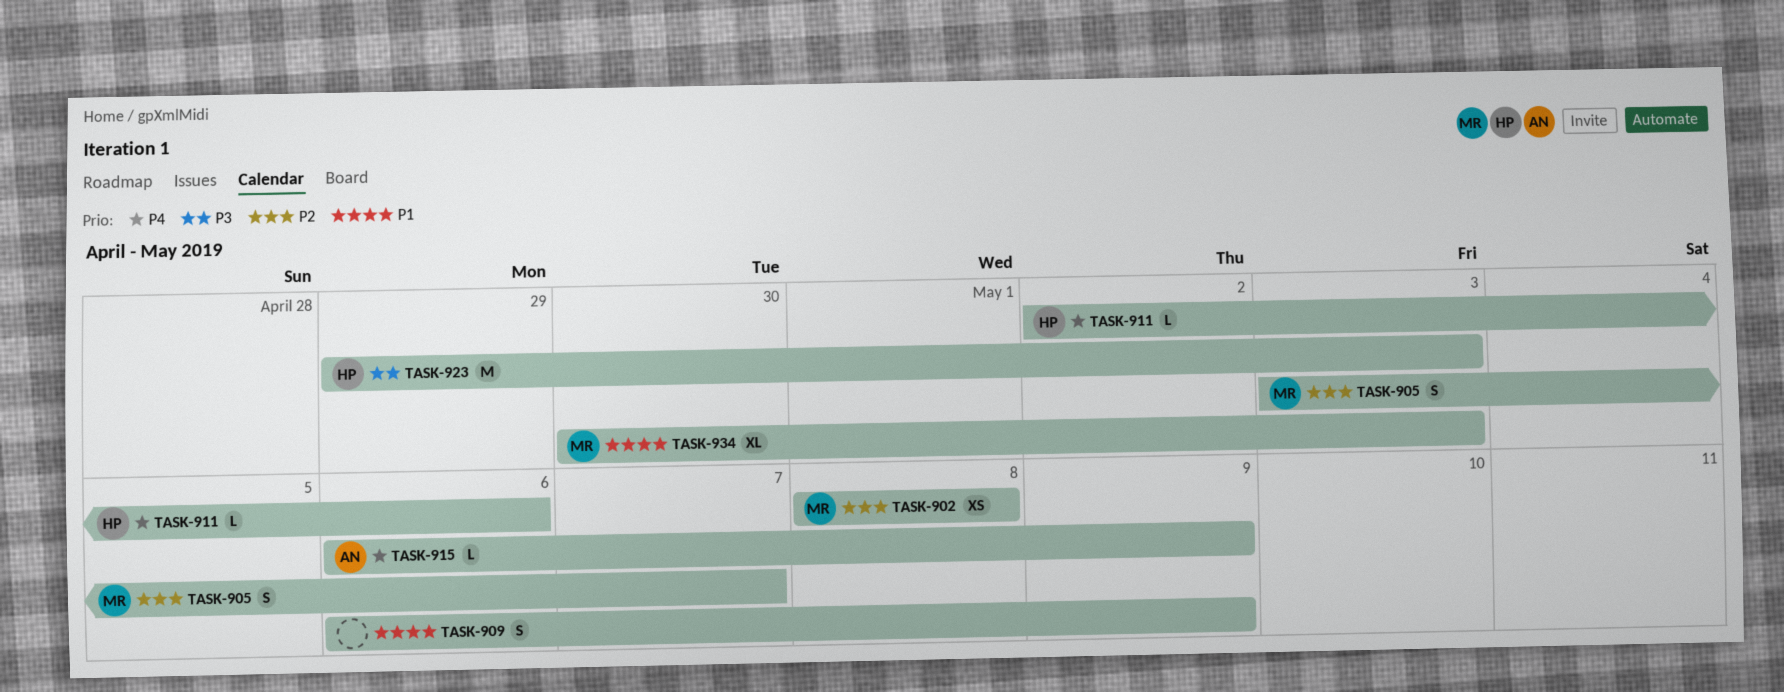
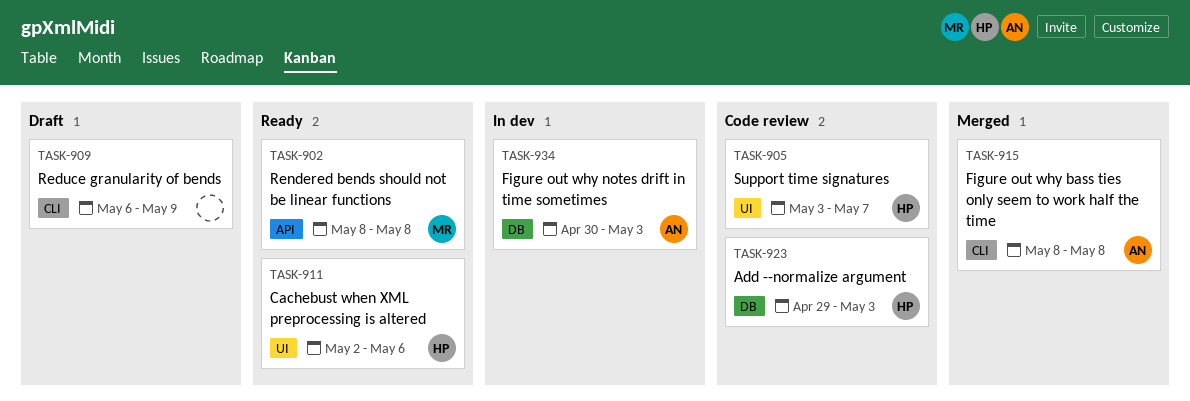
TASK-905, owner: MR -> HP
TASK-915, start: May 6 -> May 8
TASK-915, due: May 9 -> May 8
TASK-934, owner: MR -> AN

